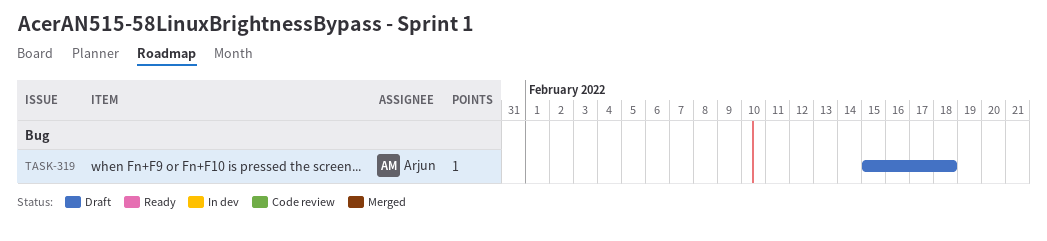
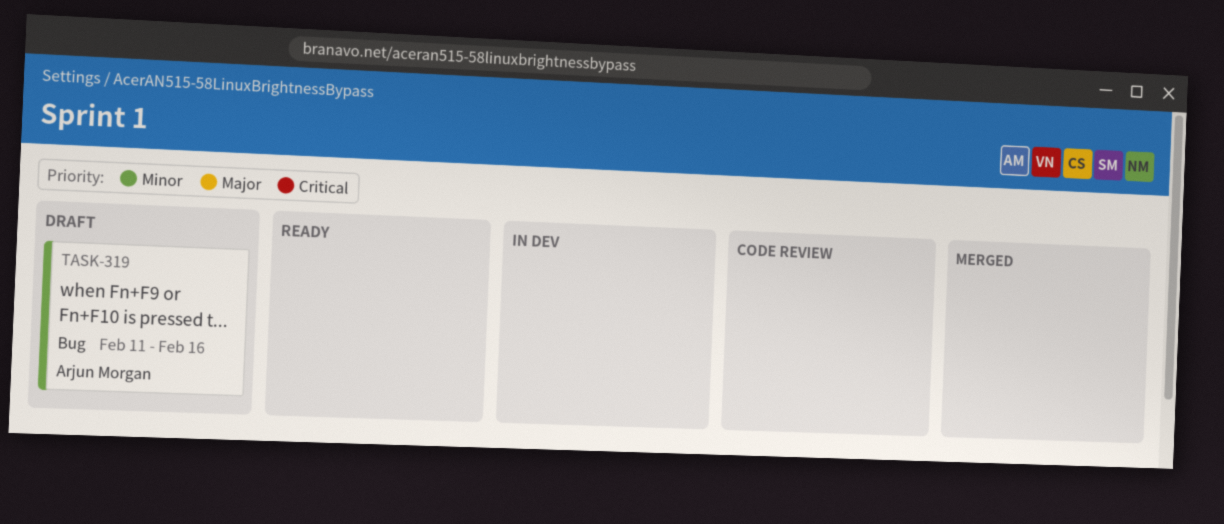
TASK-319, start: Feb 15 -> Feb 11
TASK-319, due: Feb 18 -> Feb 16

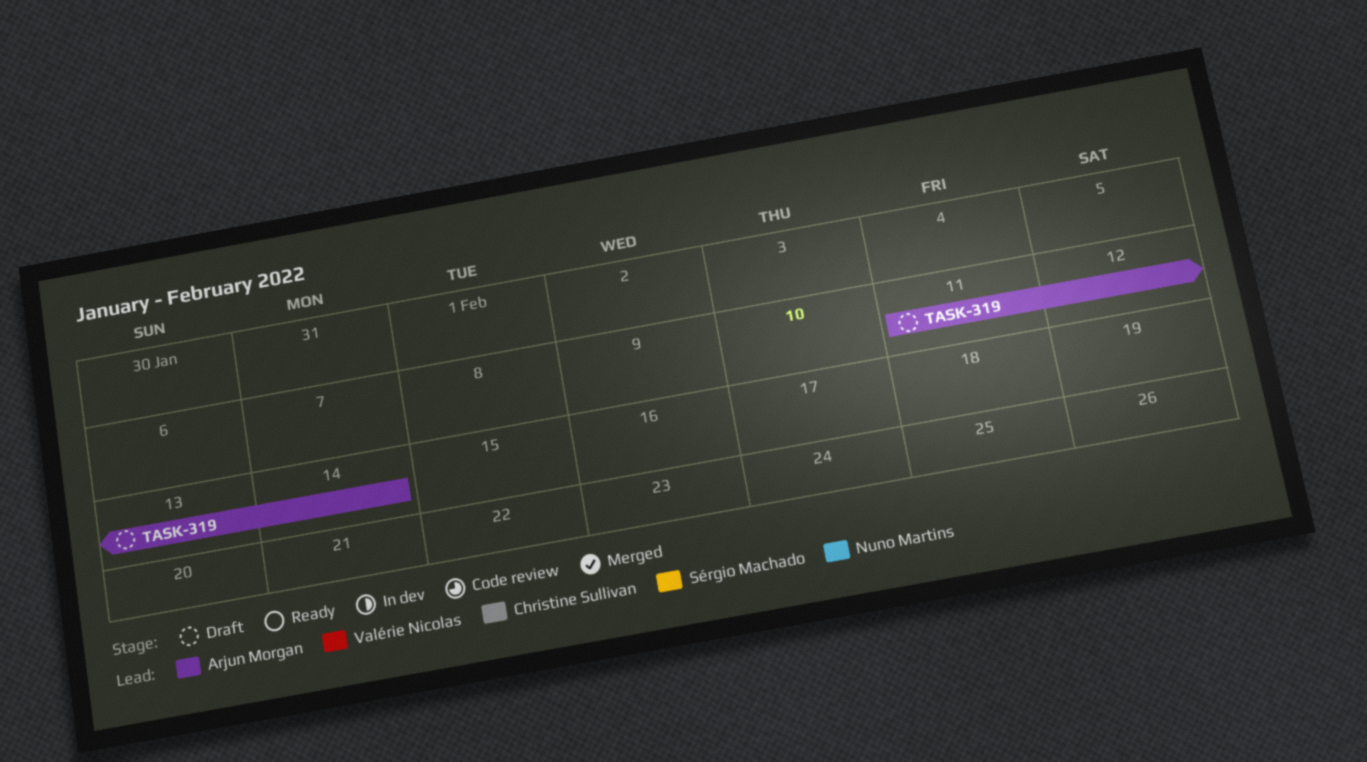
TASK-319, due: Feb 16 -> Feb 14

